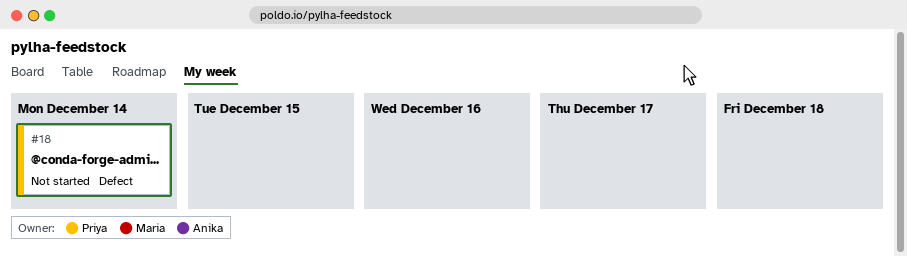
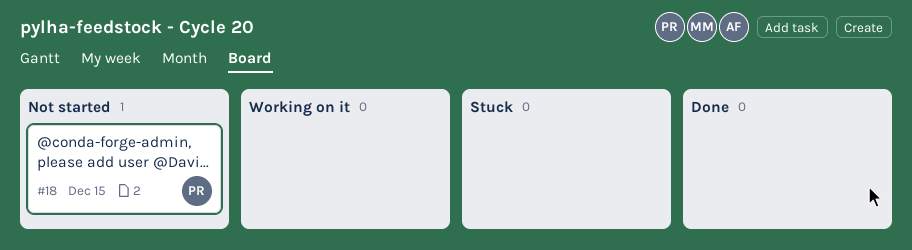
#18, due: Dec 14 -> Dec 15

